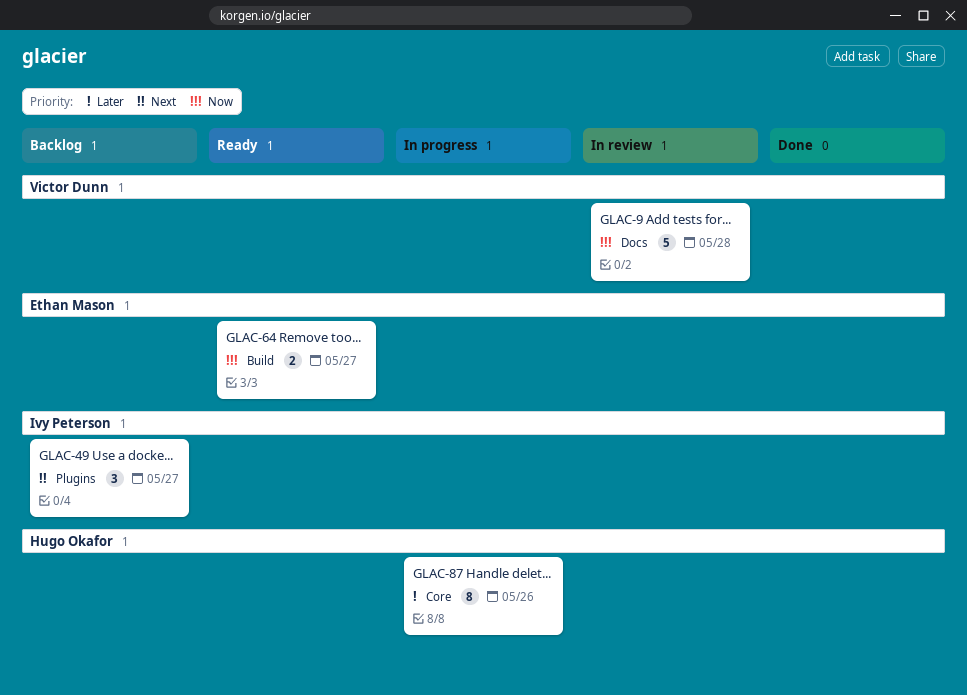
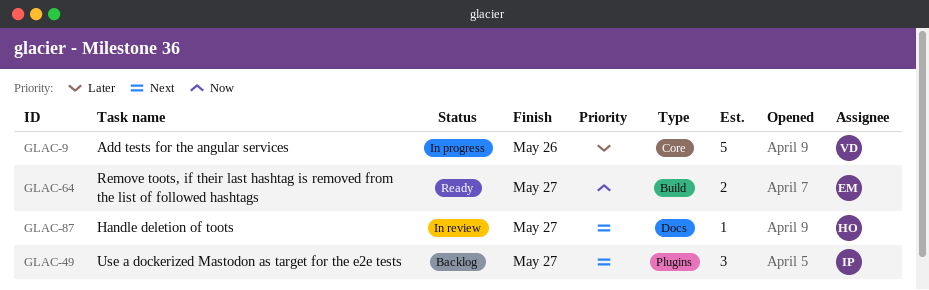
GLAC-9, status: In review -> In progress
GLAC-9, priority: Now -> Later
GLAC-9, label: Docs -> Core
GLAC-9, due: May 28 -> May 26
GLAC-87, status: In progress -> In review
GLAC-87, priority: Later -> Next
GLAC-87, label: Core -> Docs
GLAC-87, estimate: 8 -> 1
GLAC-87, due: May 26 -> May 27

